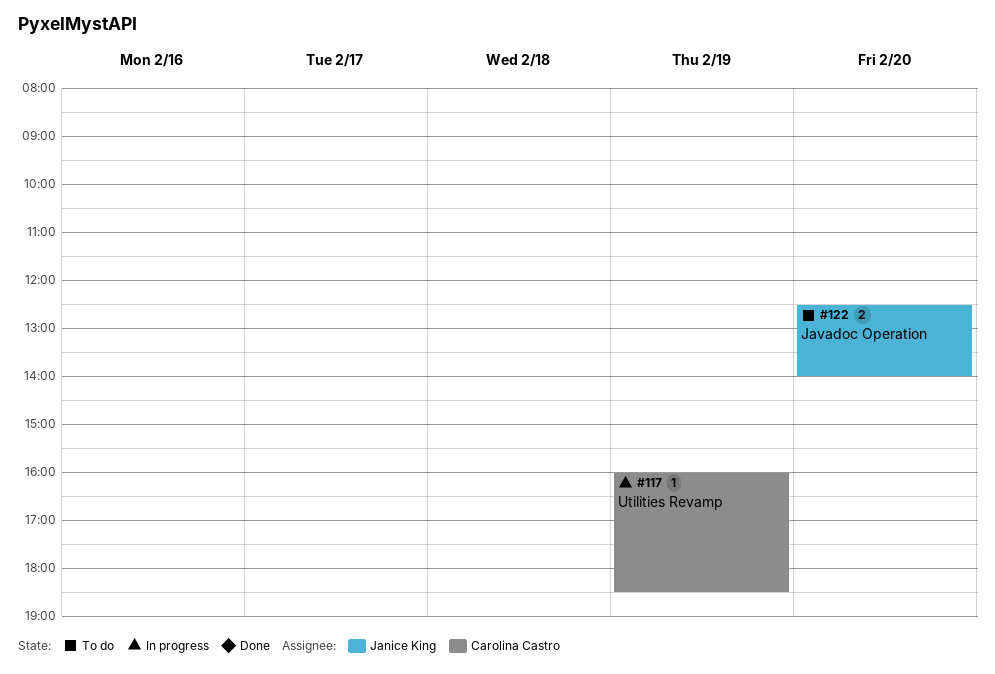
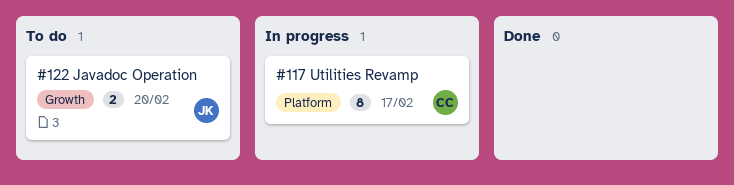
#117, estimate: 1 -> 8
#117, day: Feb 19 -> Feb 17

